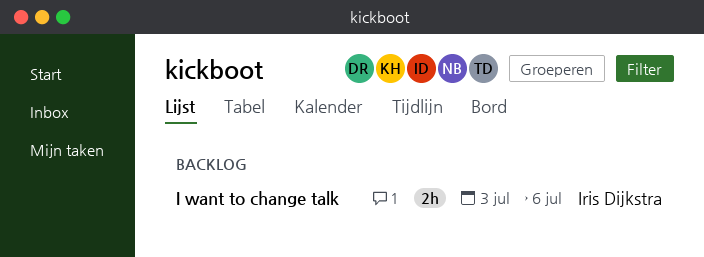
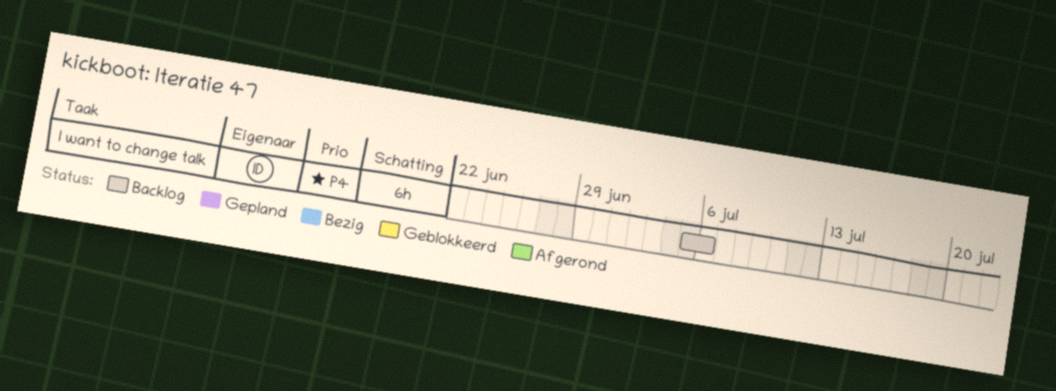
I want to change talk, estimate: 2h -> 6h
I want to change talk, start: Jul 3 -> Jul 5

